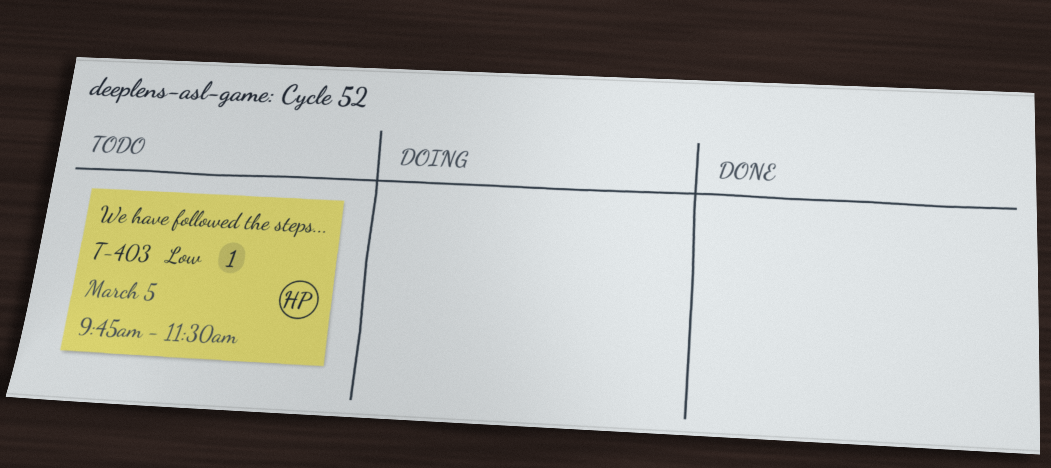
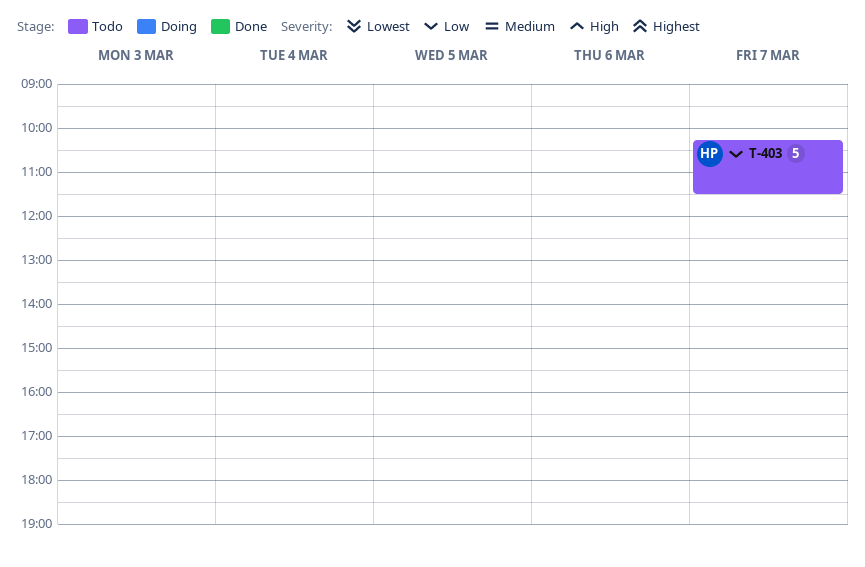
T-403, estimate: 1 -> 5
T-403, day: Mar 5 -> Mar 7
T-403, begins: 09:45 -> 10:15

